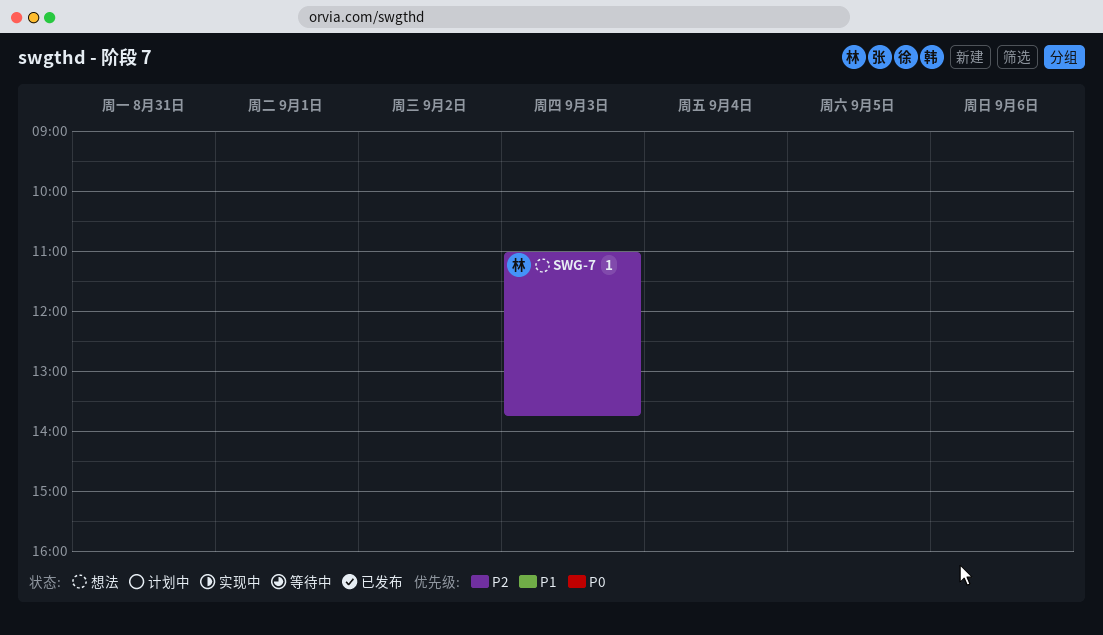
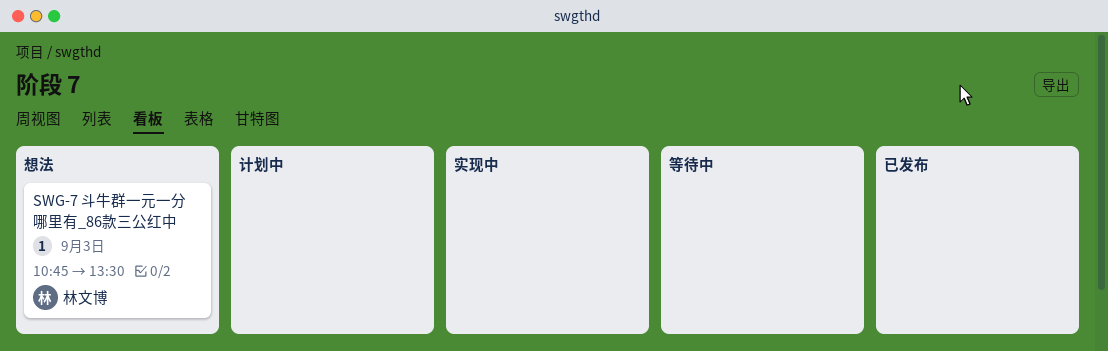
SWG-7, begins: 11:00 -> 10:45
SWG-7, ends: 13:45 -> 13:30

